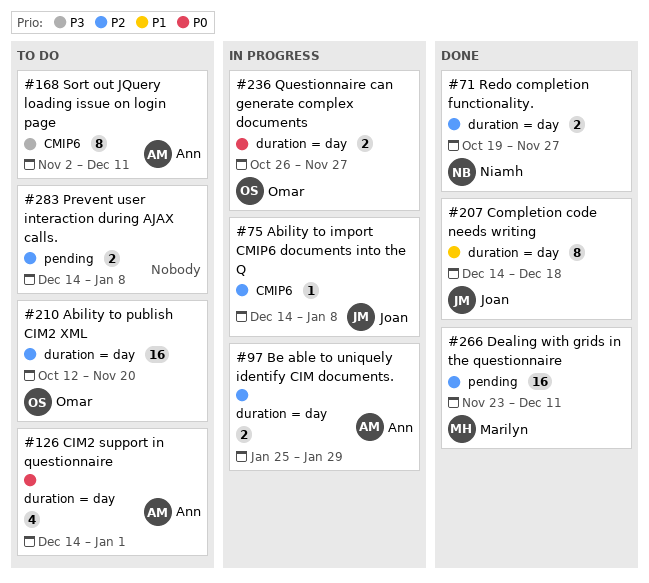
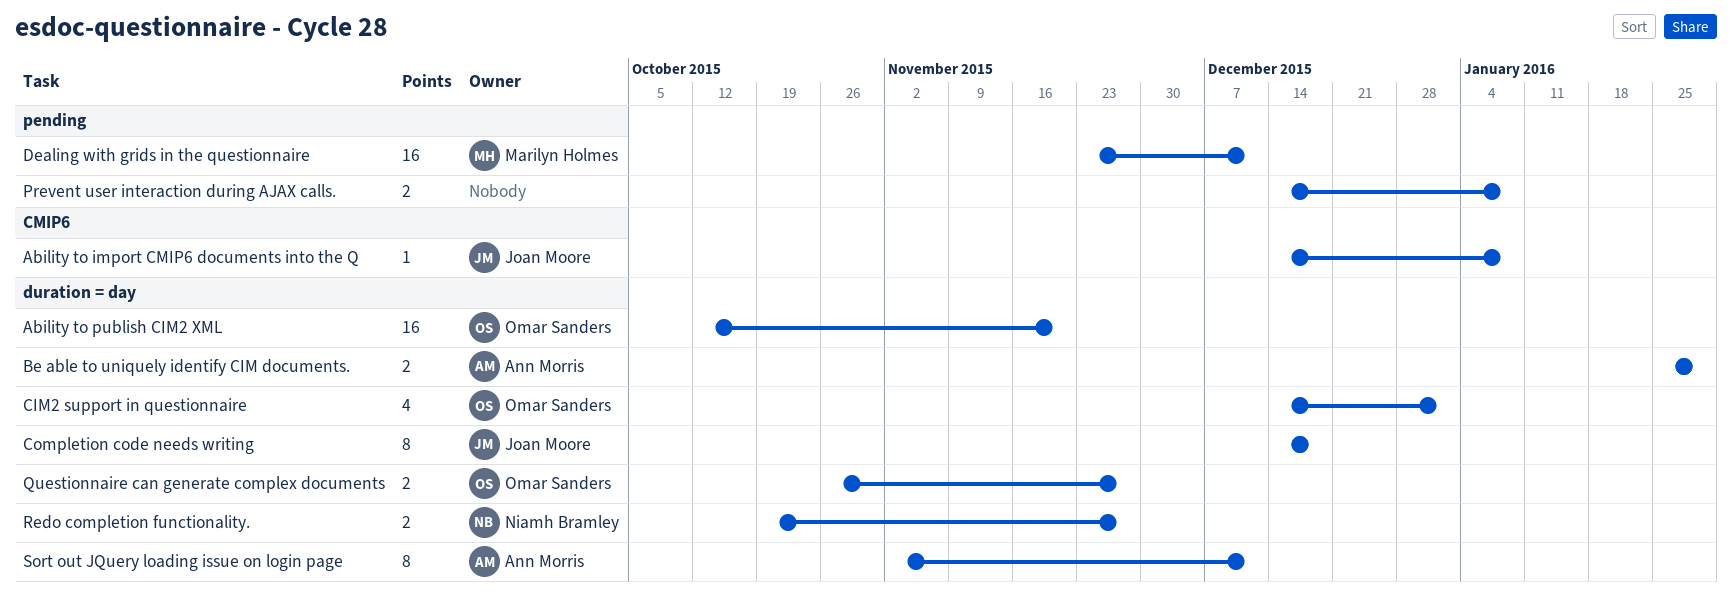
CIM2 support in questionnaire, owner: Ann Morris -> Omar Sanders
Sort out JQuery loading issue on login page, label: CMIP6 -> duration = day

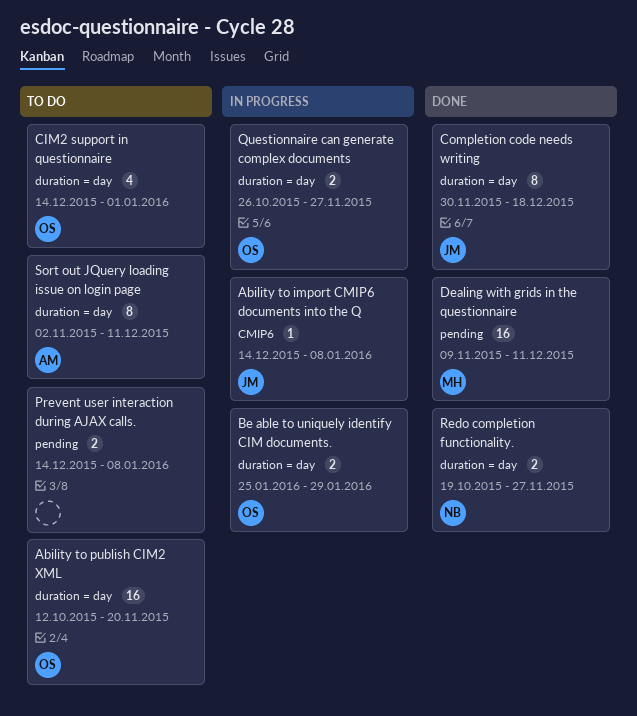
Be able to uniquely identify CIM documents., owner: Ann Morris -> Omar Sanders
Completion code needs writing, start: Dec 14 -> Nov 30
Dealing with grids in the questionnaire, start: Nov 23 -> Nov 9

